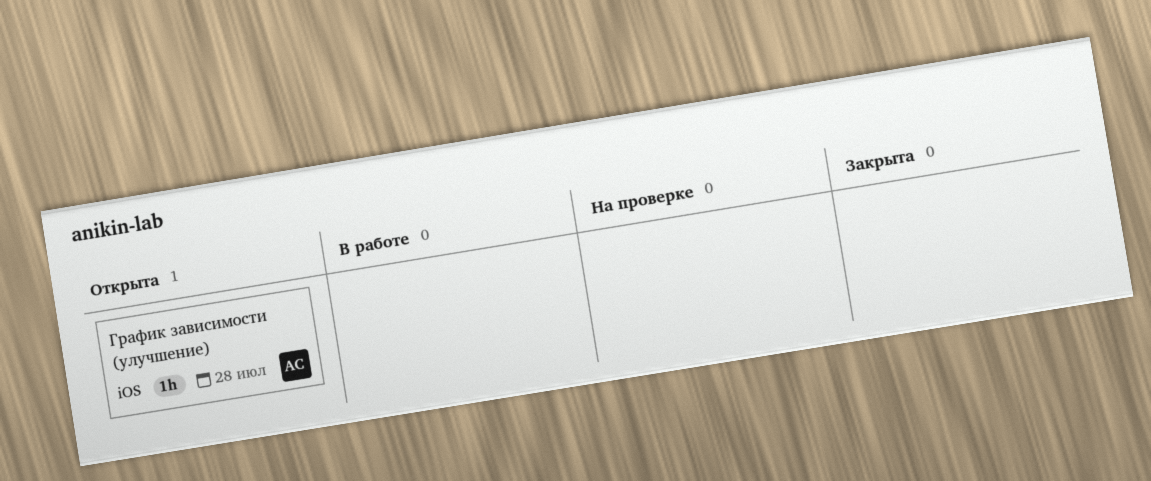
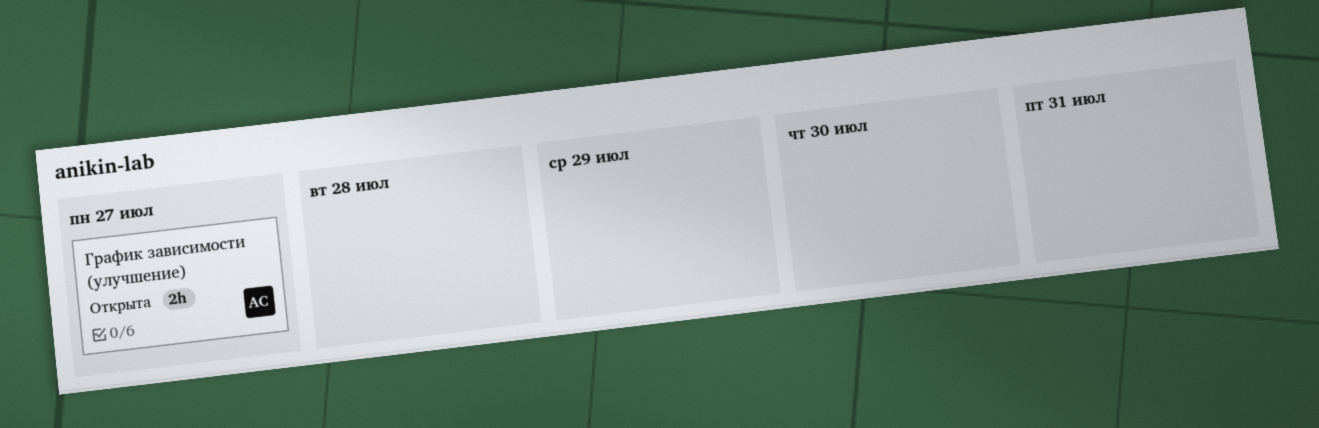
График зависимости (улучшение), estimate: 1h -> 2h
График зависимости (улучшение), due: Jul 28 -> Jul 27

